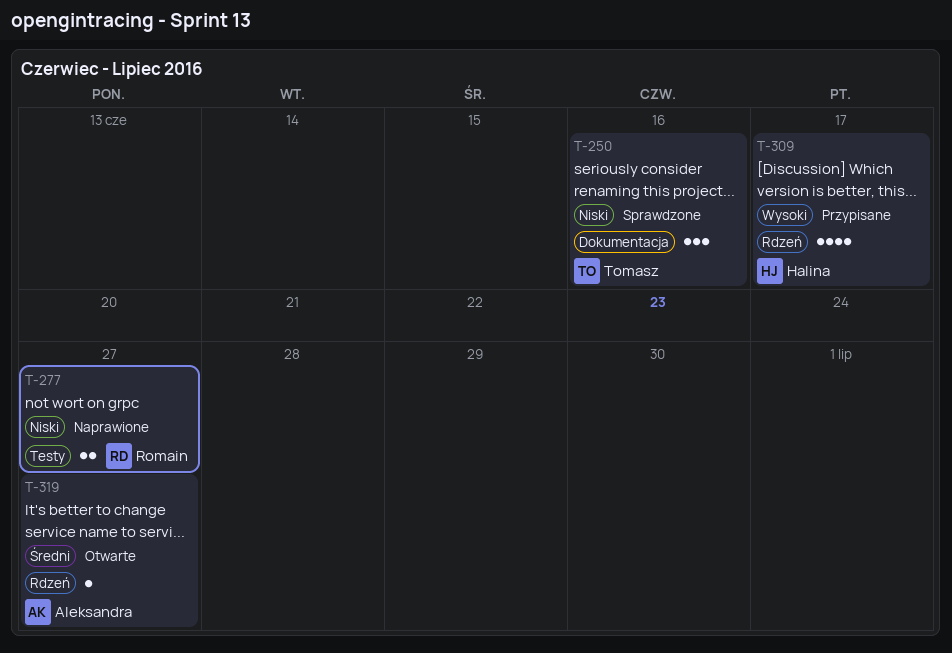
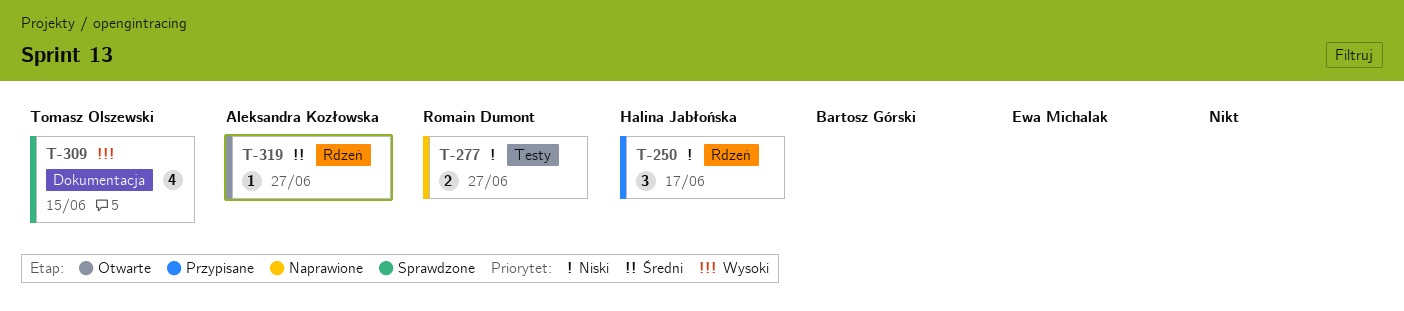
T-250, status: Sprawdzone -> Przypisane
T-250, owner: Tomasz Olszewski -> Halina Jabłońska
T-250, label: Dokumentacja -> Rdzeń
T-250, due: Jun 16 -> Jun 17
T-309, status: Przypisane -> Sprawdzone
T-309, owner: Halina Jabłońska -> Tomasz Olszewski
T-309, label: Rdzeń -> Dokumentacja
T-309, due: Jun 17 -> Jun 15

